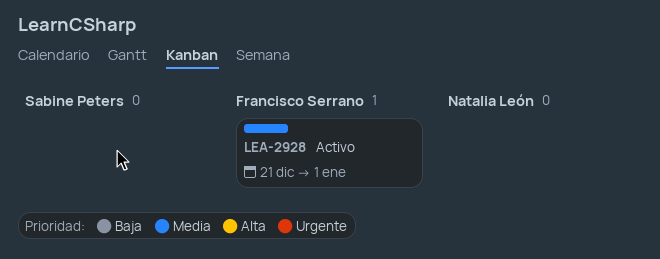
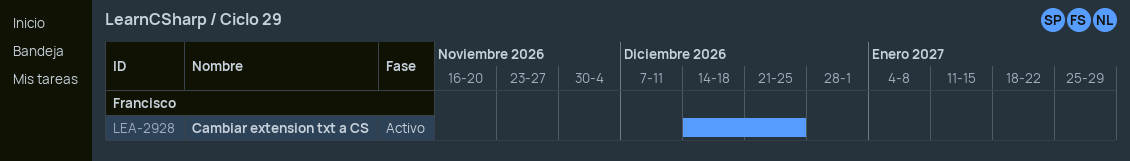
LEA-2928, start: Dec 21 -> Dec 14
LEA-2928, due: Jan 1 -> Dec 25

